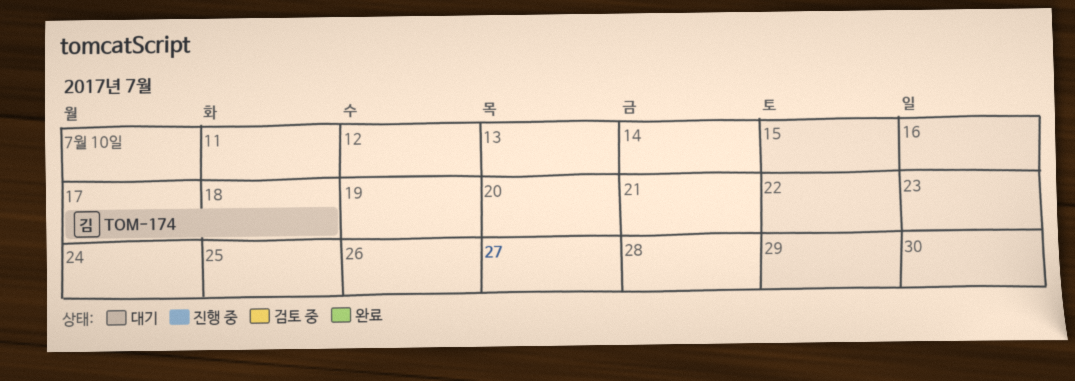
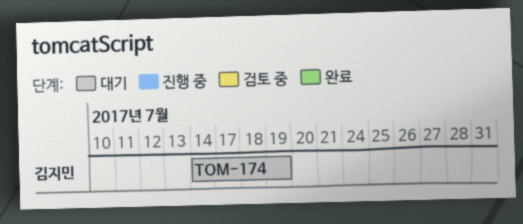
TOM-174, start: Jul 17 -> Jul 14
TOM-174, due: Jul 18 -> Jul 19

